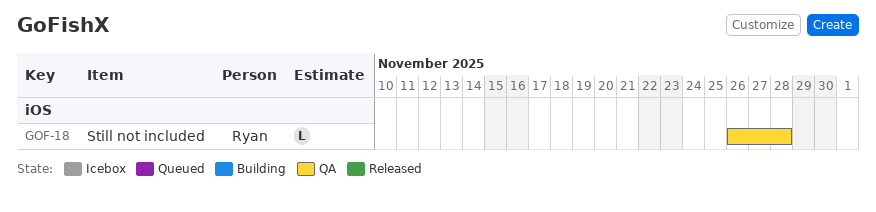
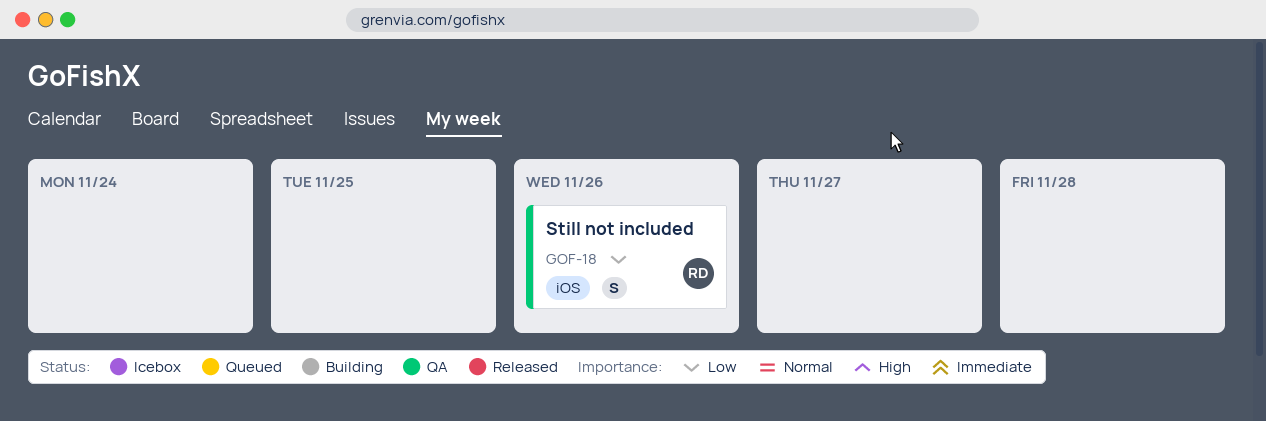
GOF-18, estimate: L -> S
GOF-18, due: Nov 28 -> Nov 26

